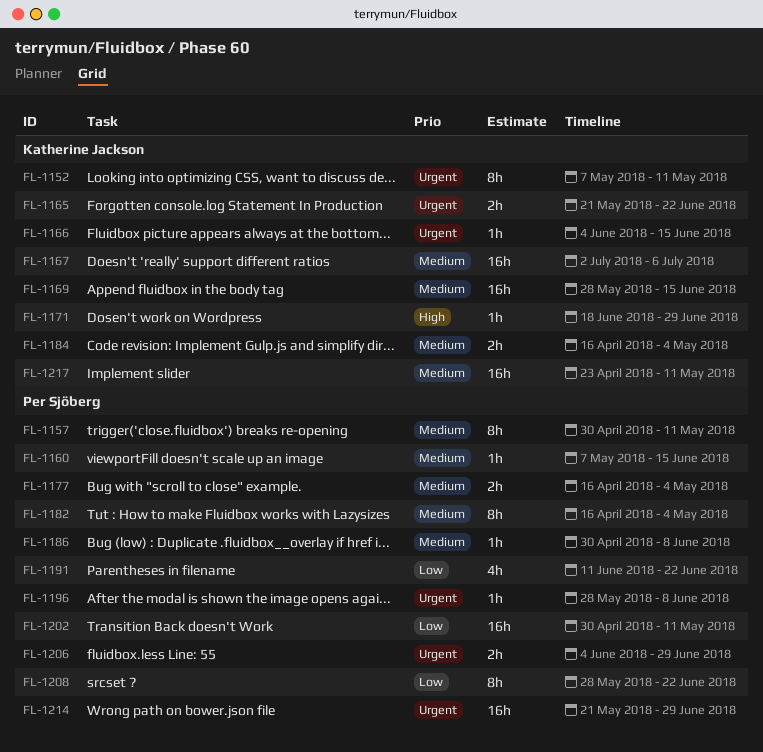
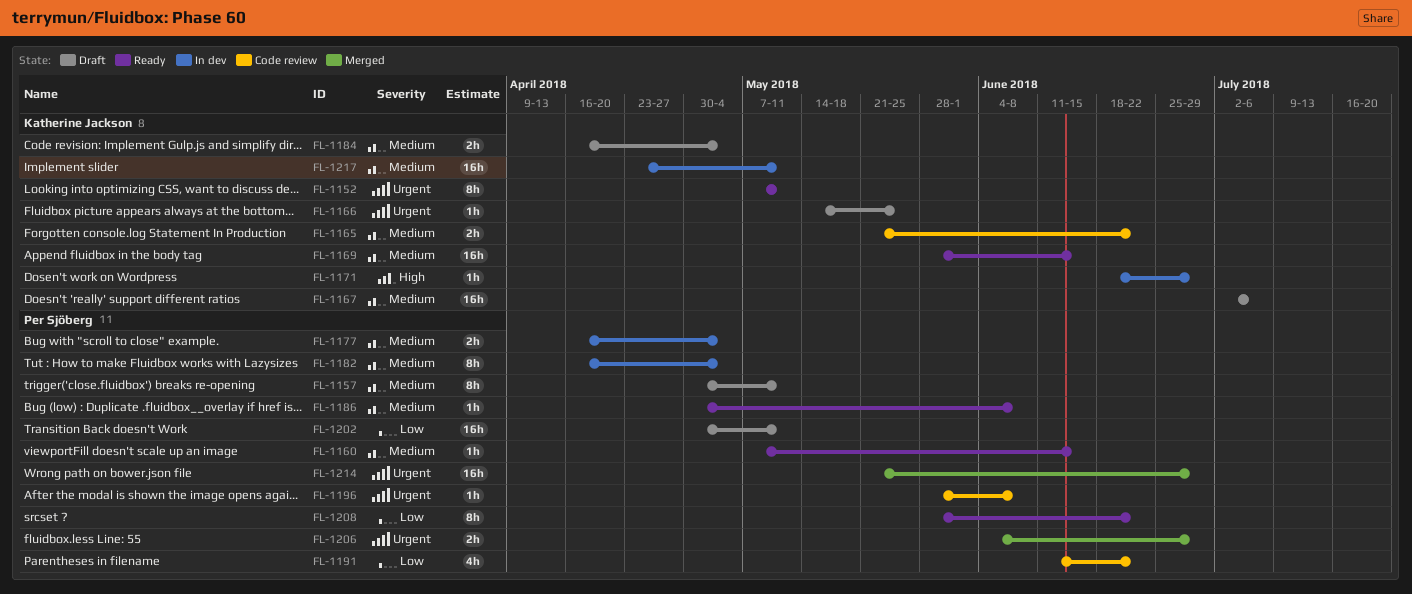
FL-1165, priority: Urgent -> Medium
FL-1166, start: Jun 4 -> May 14
FL-1166, due: Jun 15 -> May 25

